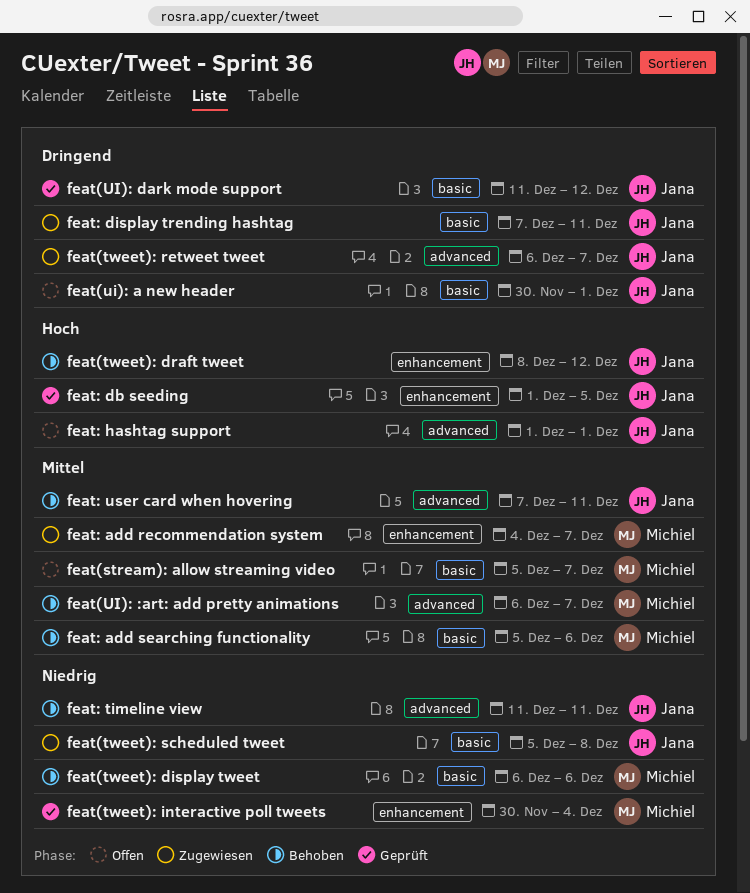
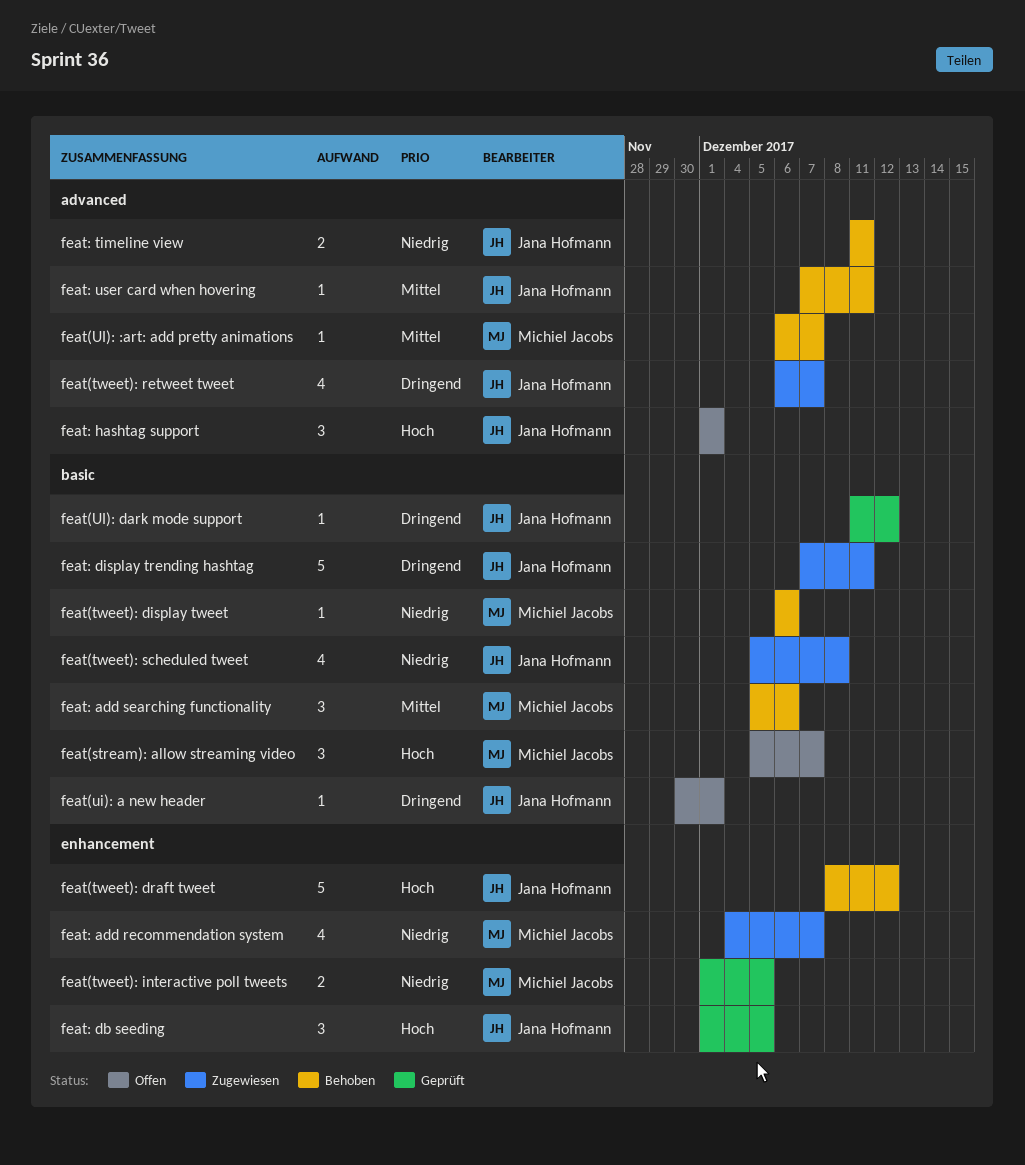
feat(stream): allow streaming video, priority: Mittel -> Hoch
feat(tweet): interactive poll tweets, start: Nov 30 -> Dec 1
feat(tweet): interactive poll tweets, due: Dec 4 -> Dec 5
feat: add recommendation system, priority: Mittel -> Niedrig

